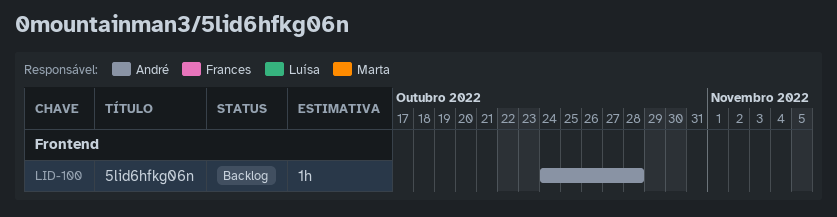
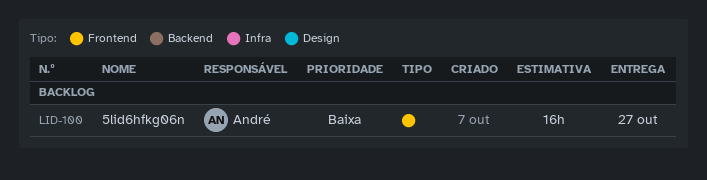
LID-100, estimate: 1h -> 16h
LID-100, due: Oct 28 -> Oct 27

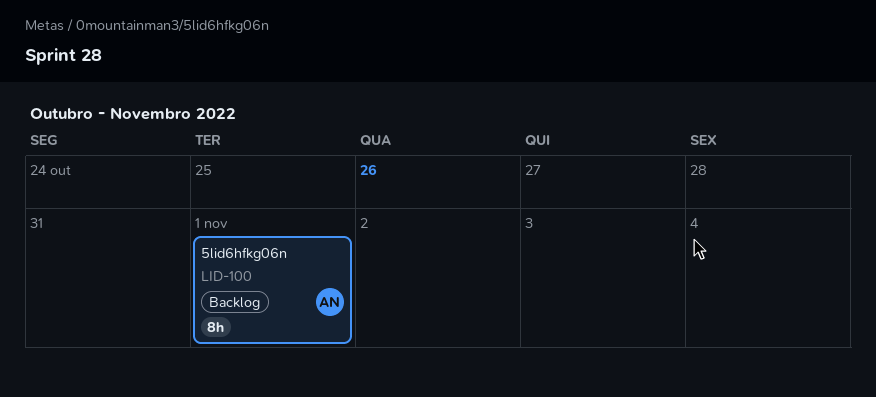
LID-100, estimate: 16h -> 8h
LID-100, due: Oct 27 -> Nov 1

